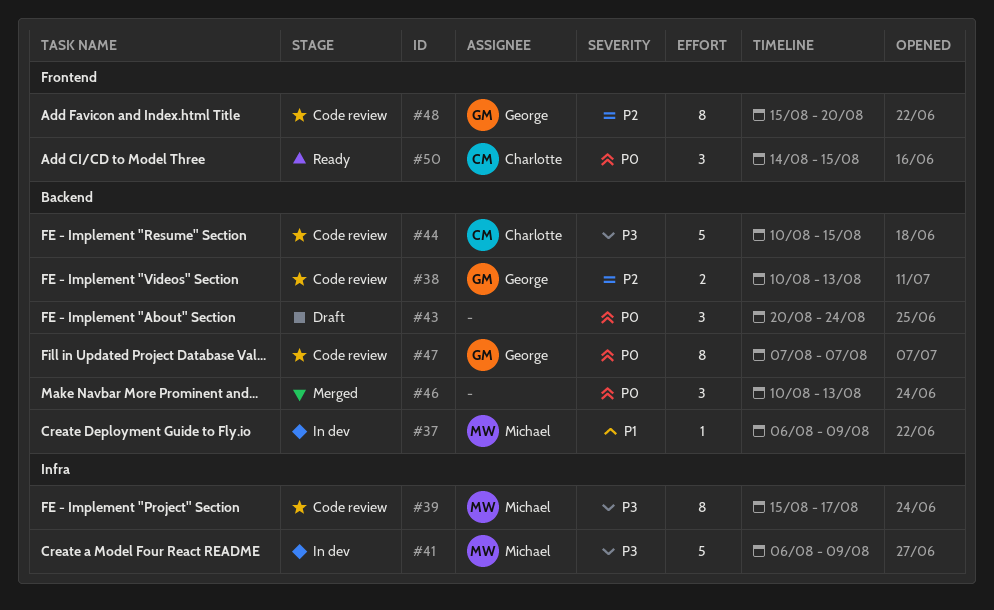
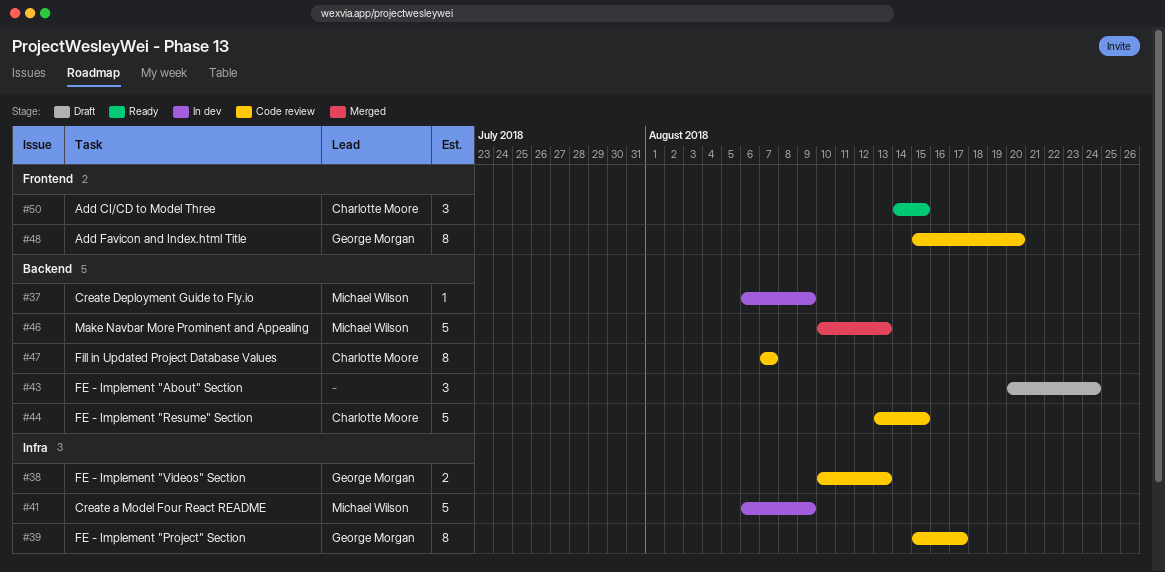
#38, label: Backend -> Infra
#39, owner: Michael Wilson -> George Morgan
#44, start: Aug 10 -> Aug 13
#46, owner: none -> Michael Wilson
#46, estimate: 3 -> 5
#47, owner: George Morgan -> Charlotte Moore

